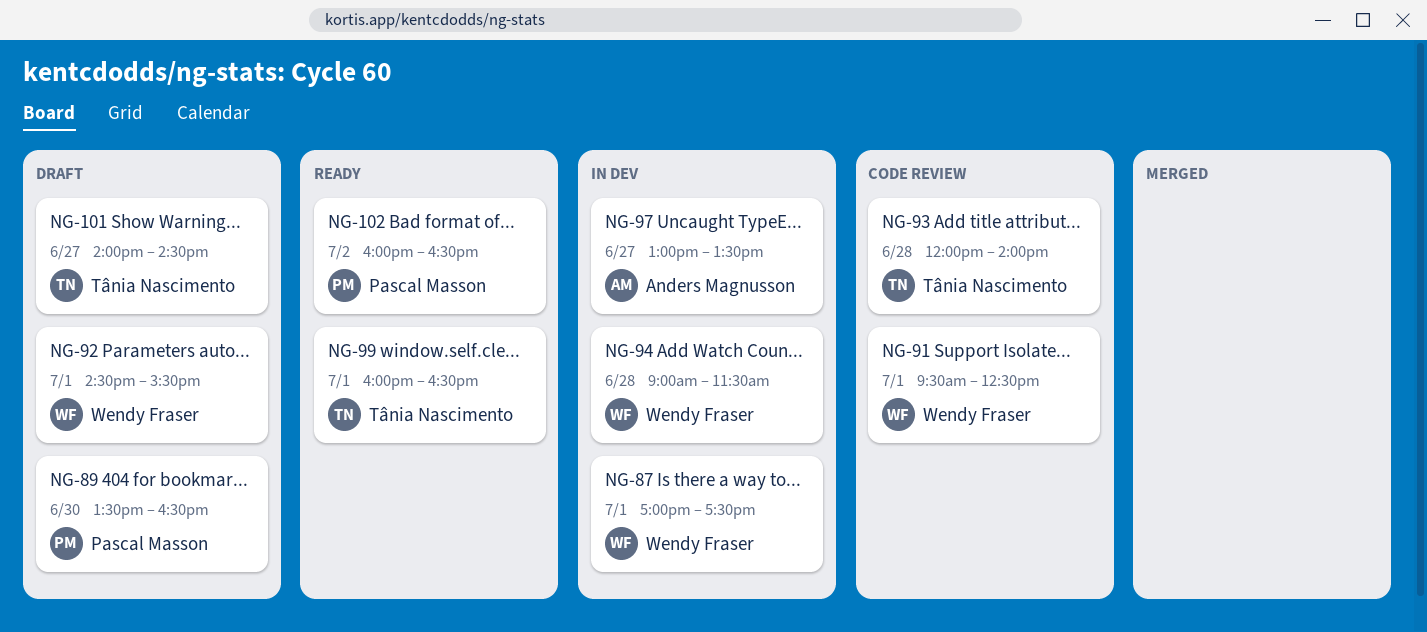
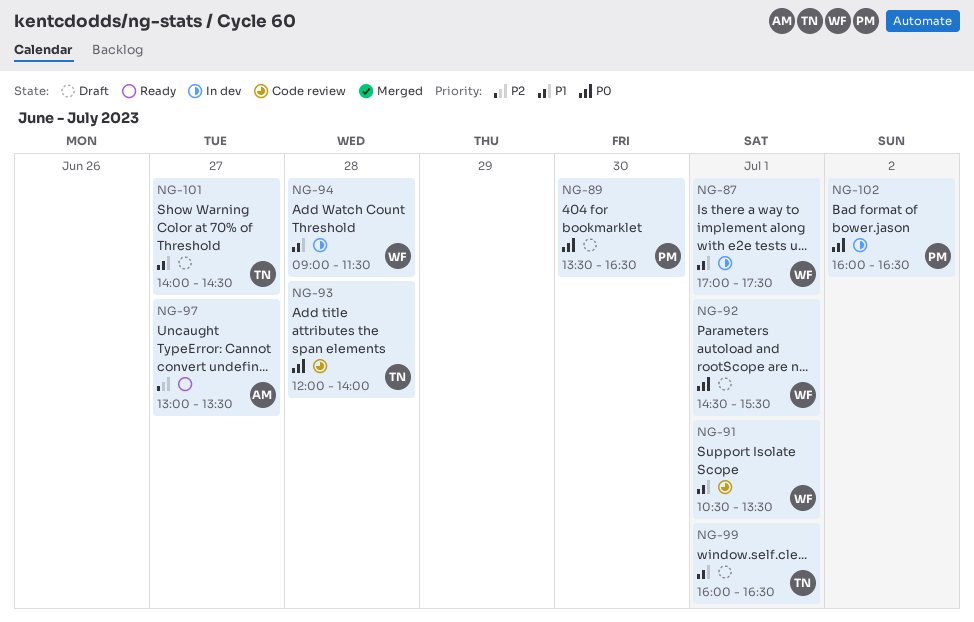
NG-91, begins: 09:30 -> 10:30
NG-91, ends: 12:30 -> 13:30
NG-97, status: In dev -> Ready
NG-99, status: Ready -> Draft
NG-102, status: Ready -> In dev

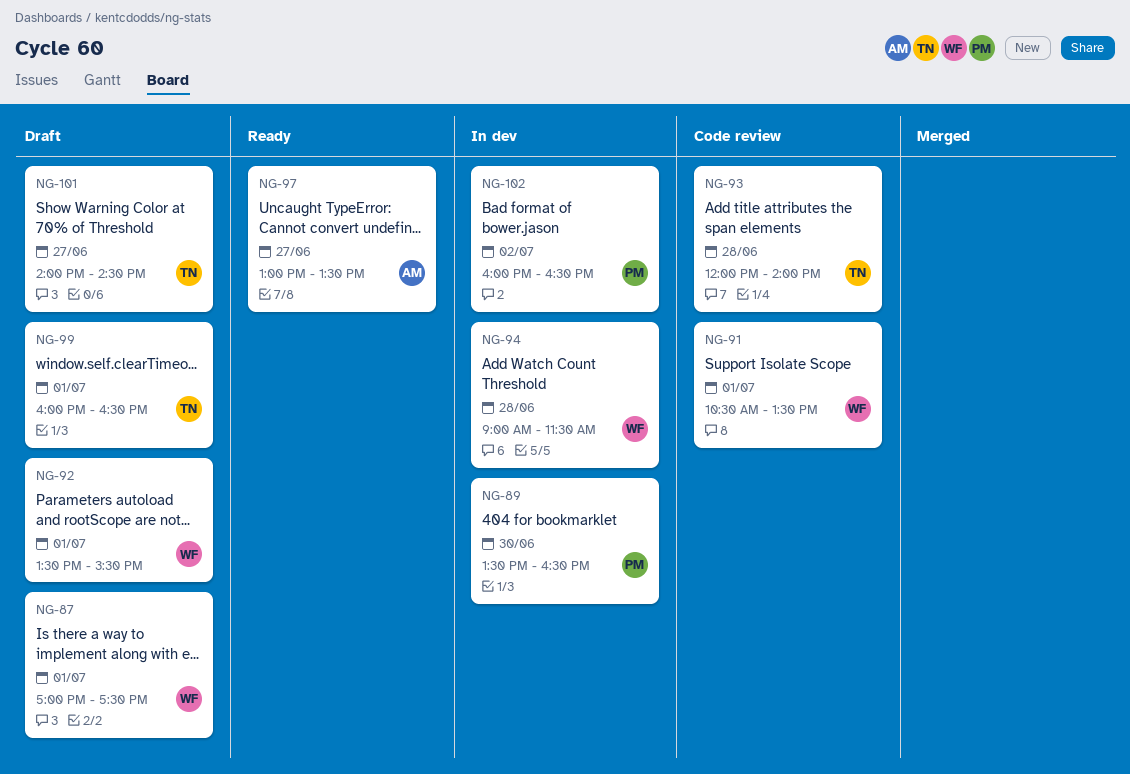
NG-87, status: In dev -> Draft
NG-89, status: Draft -> In dev
NG-92, begins: 14:30 -> 13:30

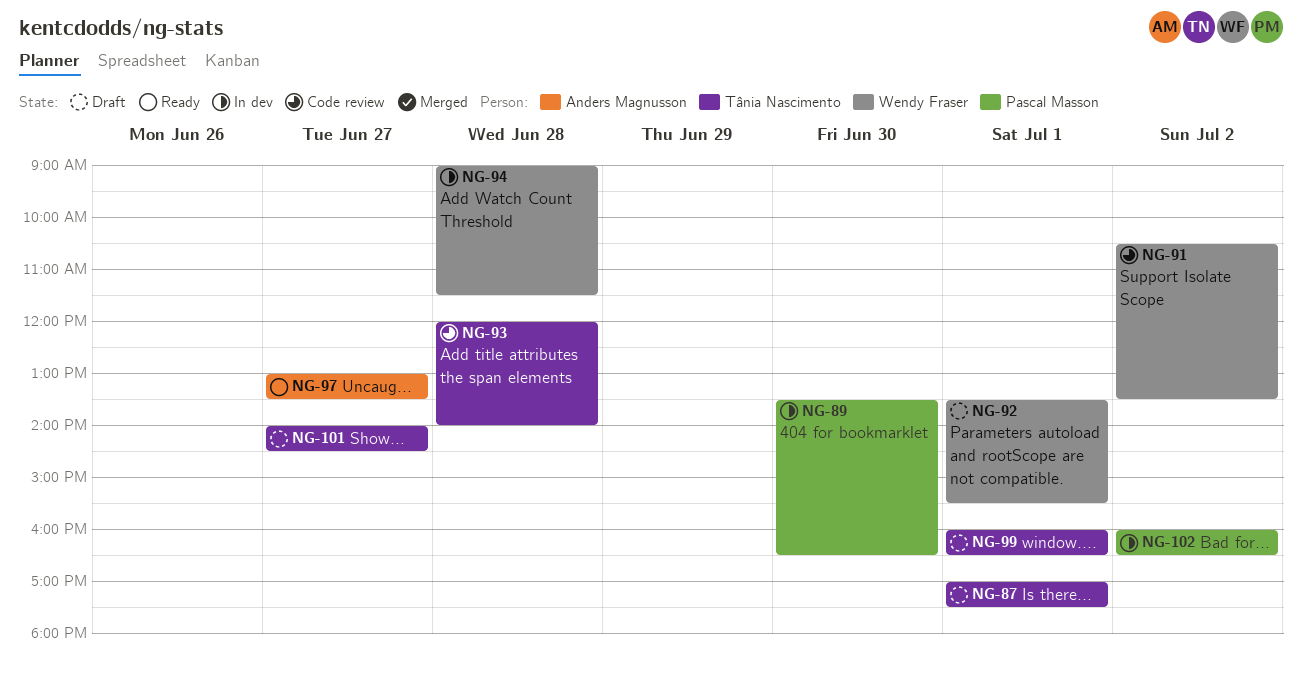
NG-87, owner: Wendy Fraser -> Tânia Nascimento
NG-91, day: Jul 1 -> Jul 2

